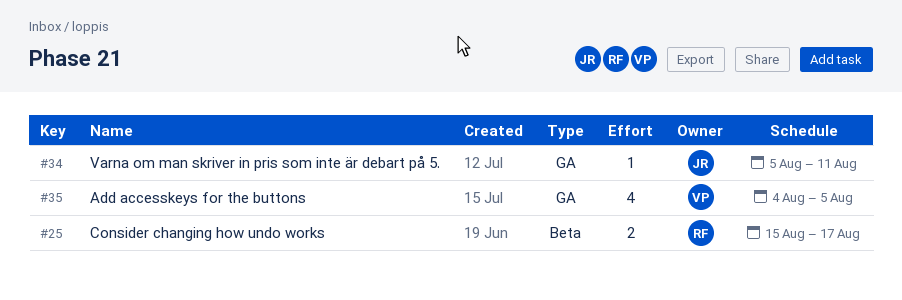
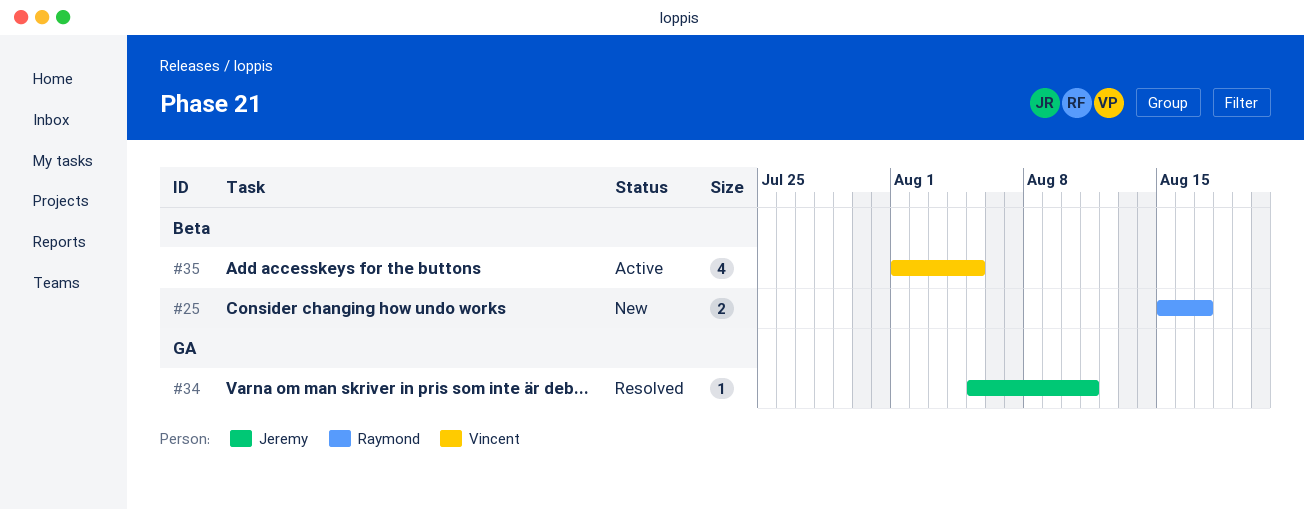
#35, label: GA -> Beta
#35, start: Aug 4 -> Aug 1

